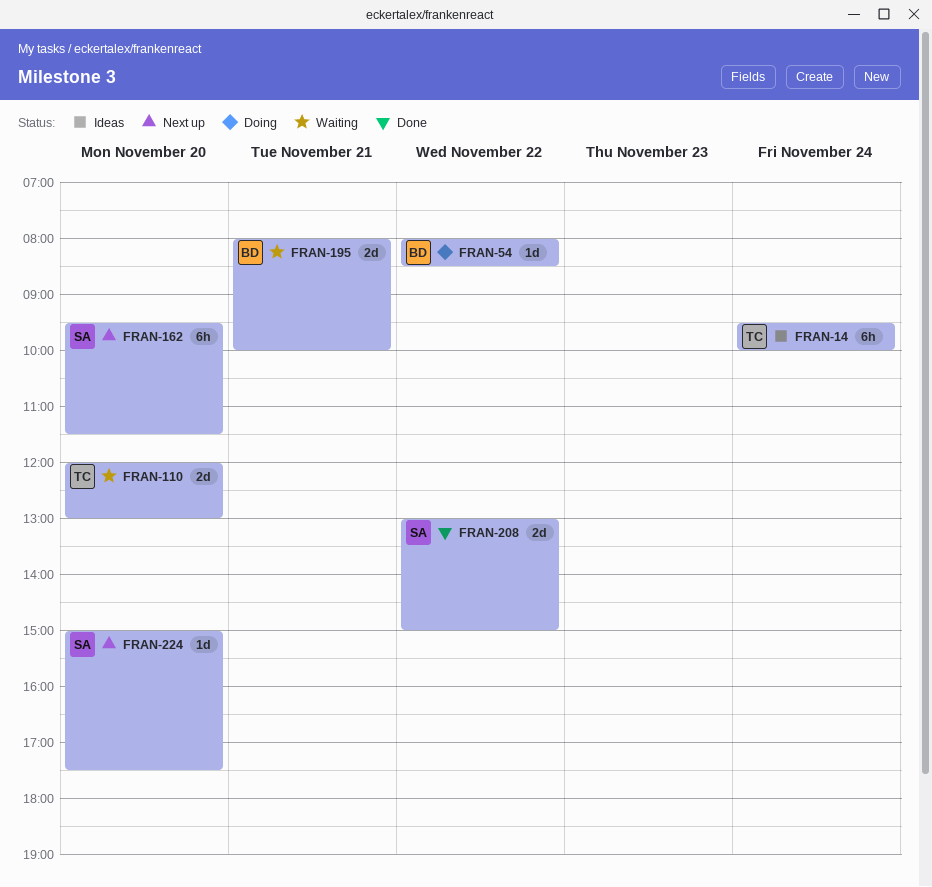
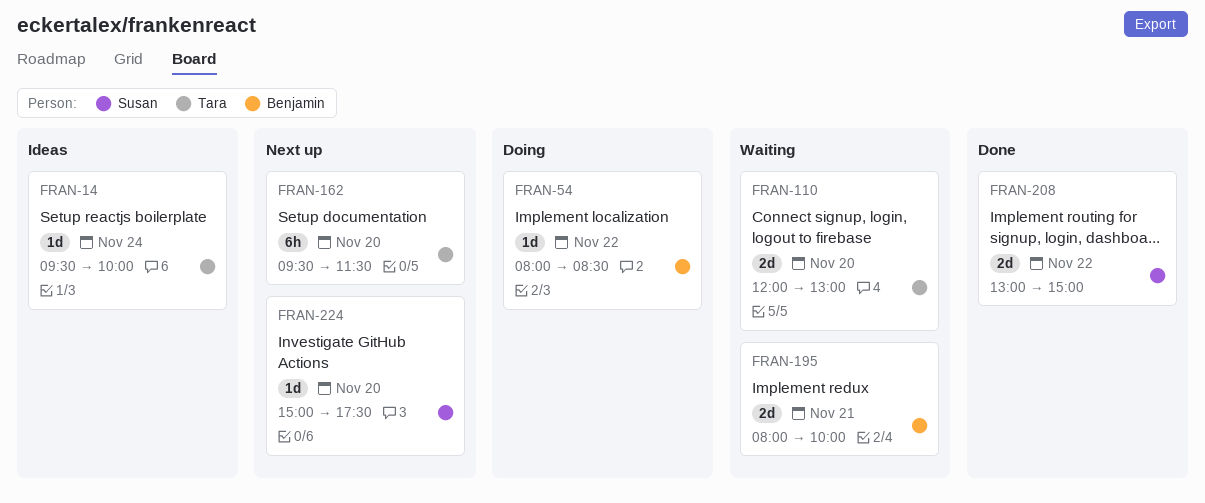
FRAN-14, estimate: 6h -> 1d
FRAN-162, owner: Susan -> Tara

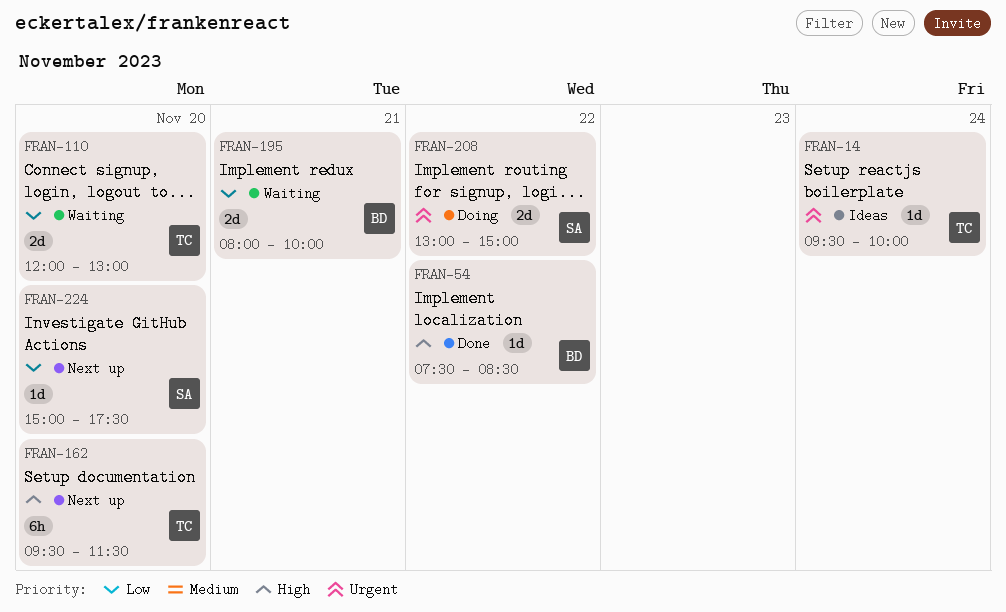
FRAN-54, status: Doing -> Done
FRAN-54, begins: 08:00 -> 07:30
FRAN-208, status: Done -> Doing

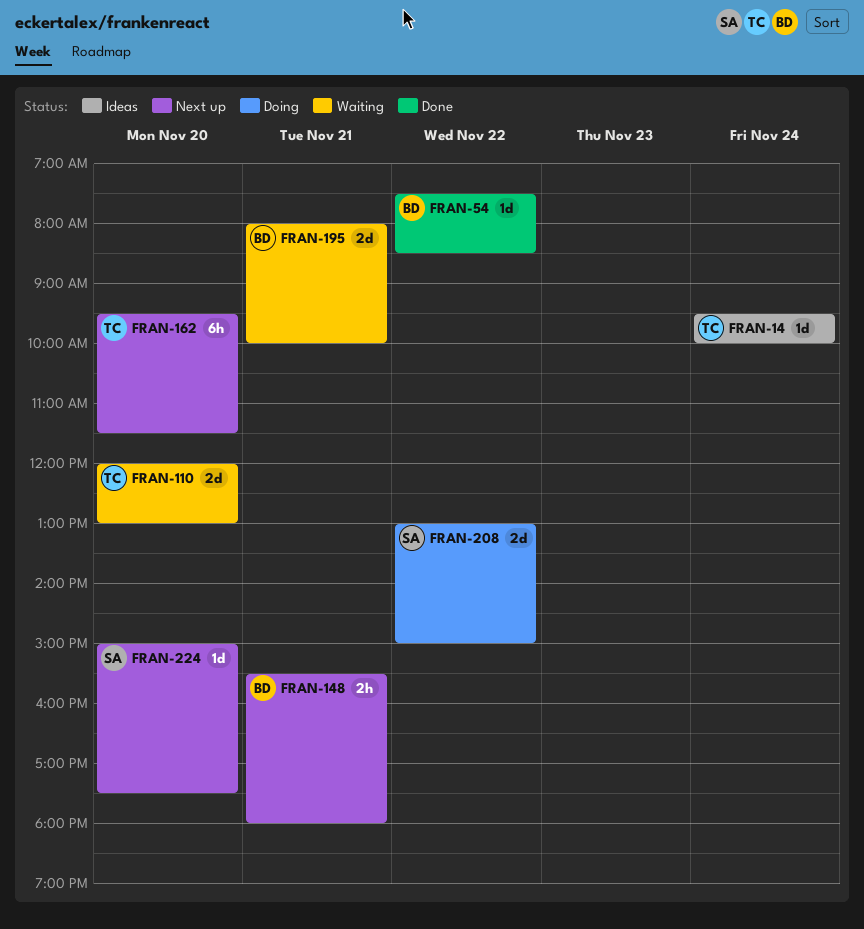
FRAN-148: none -> present

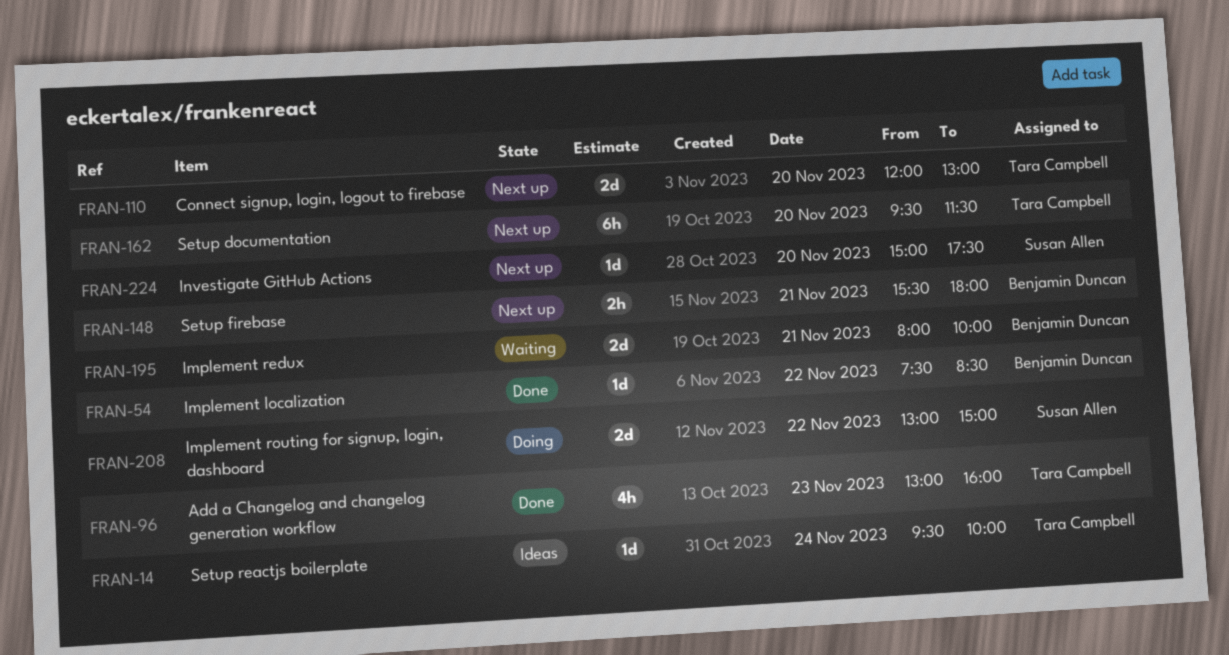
FRAN-96: none -> present
FRAN-110, status: Waiting -> Next up

